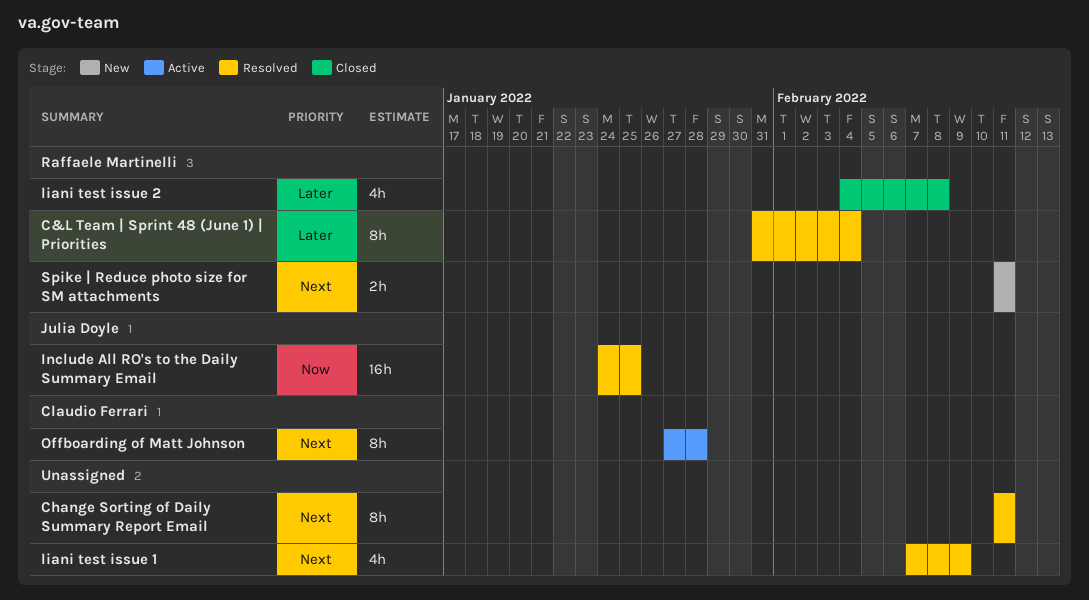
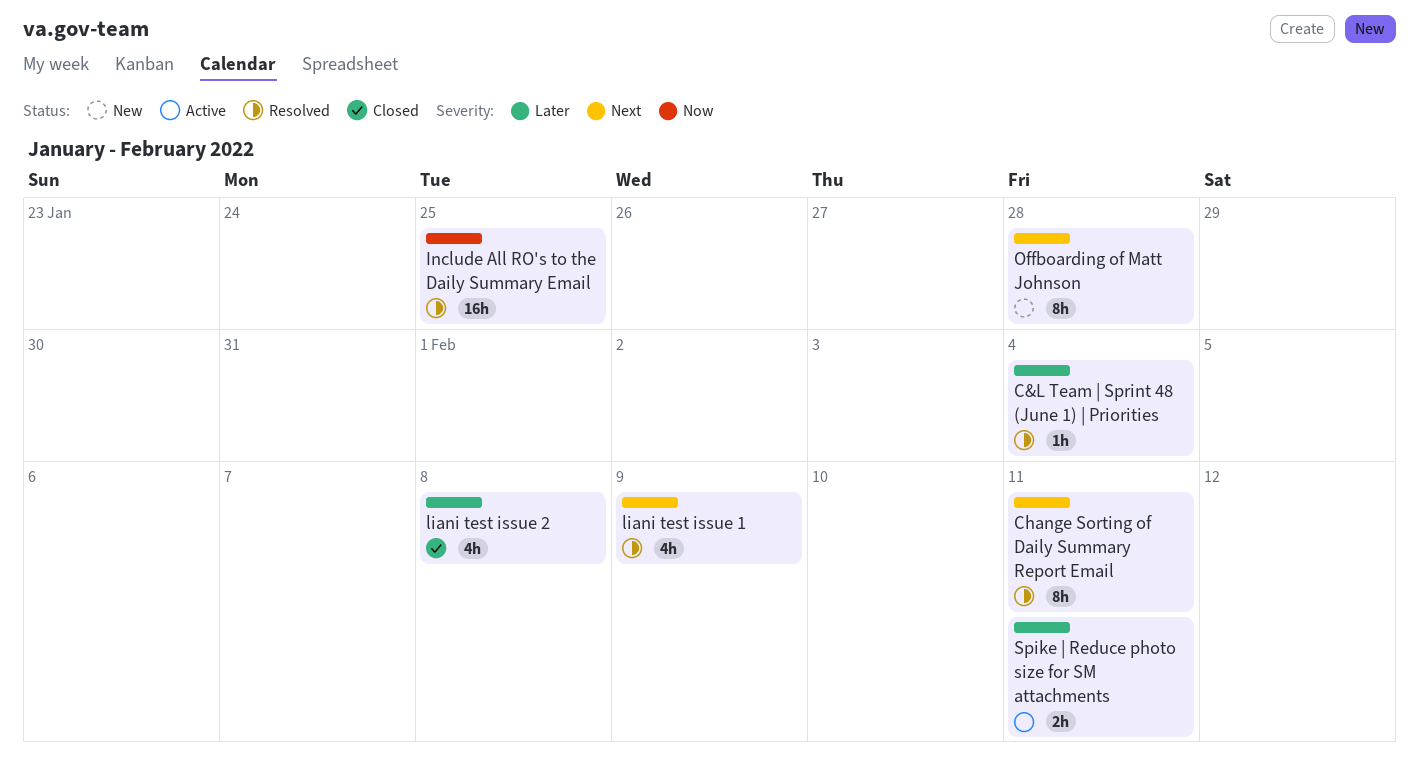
C&L Team | Sprint 48 (June 1) | Priorities, estimate: 8h -> 1h
Offboarding of Matt Johnson, status: Active -> New
Spike | Reduce photo size for SM attachments, status: New -> Active
Spike | Reduce photo size for SM attachments, priority: Next -> Later

